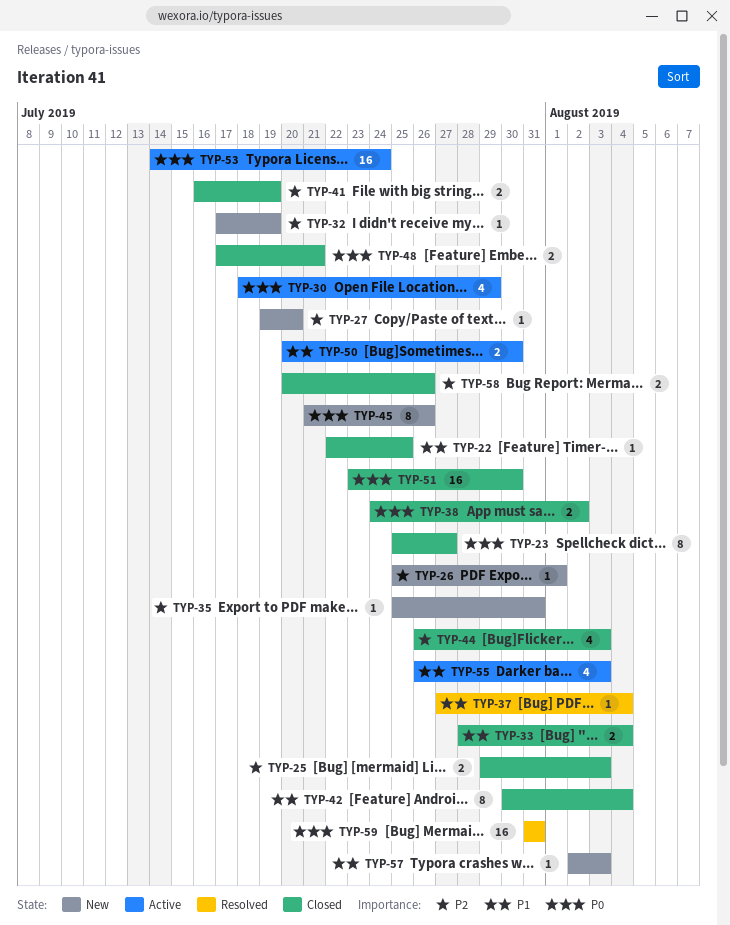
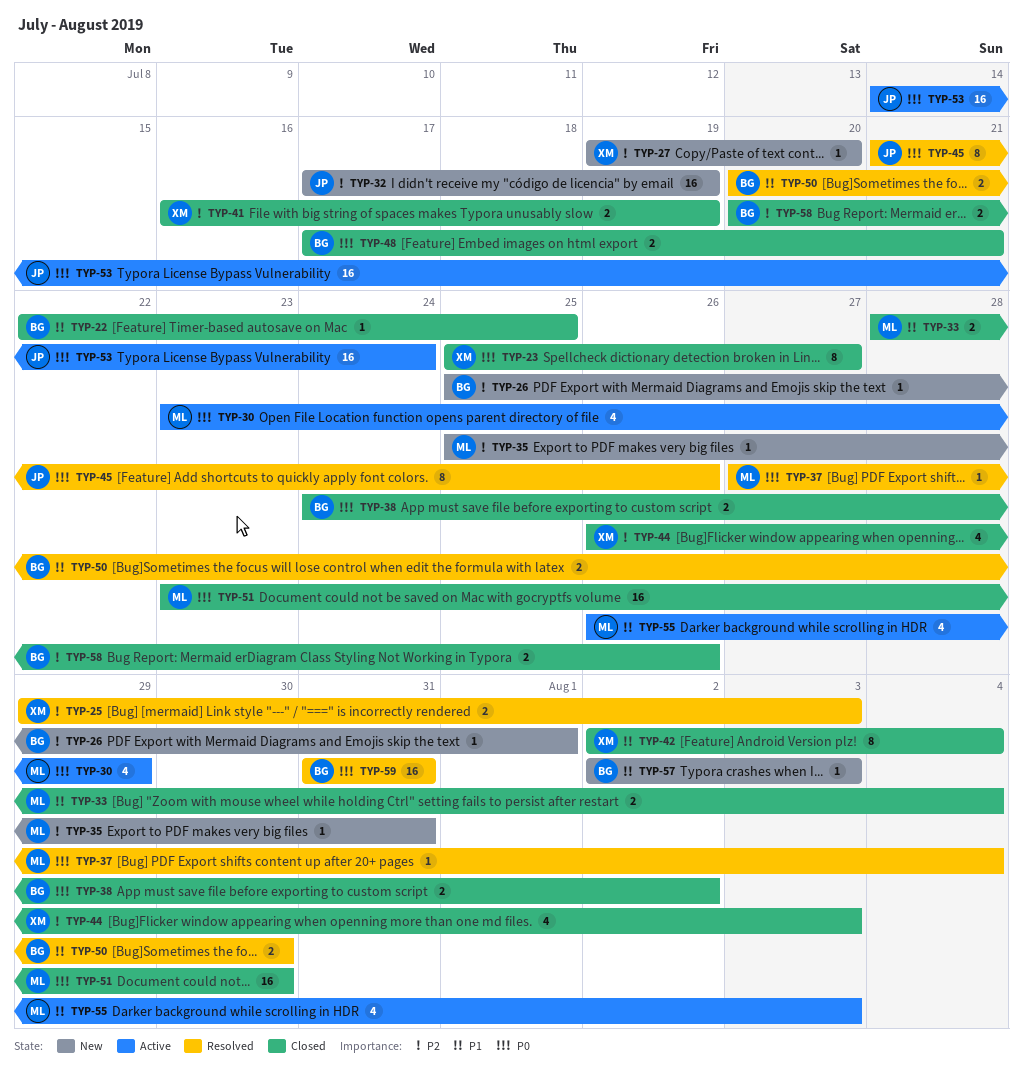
TYP-25, status: Closed -> Resolved
TYP-30, start: Jul 18 -> Jul 23
TYP-32, estimate: 1 -> 16
TYP-37, priority: P1 -> P0
TYP-42, start: Jul 30 -> Aug 2
TYP-45, status: New -> Resolved
TYP-50, status: Active -> Resolved

